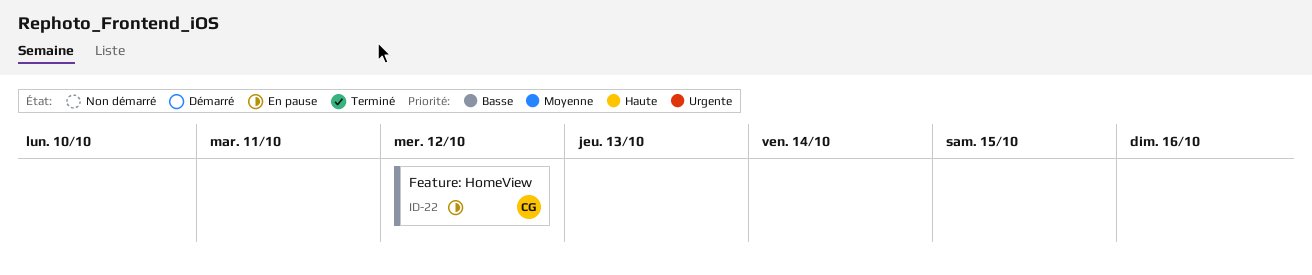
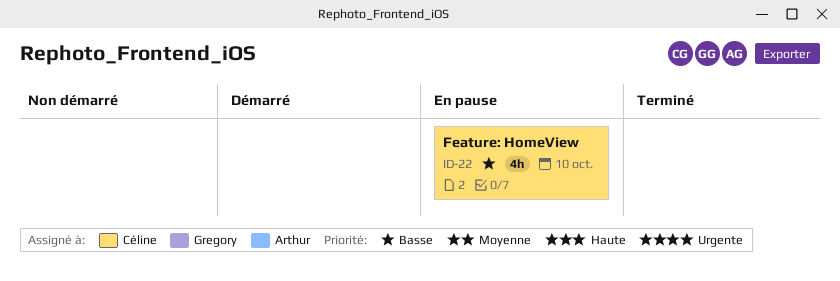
ID-22, due: Oct 12 -> Oct 10

